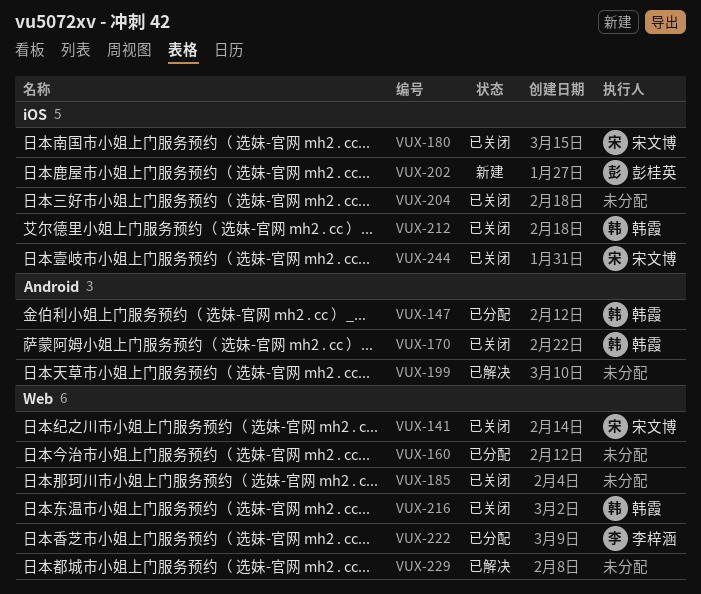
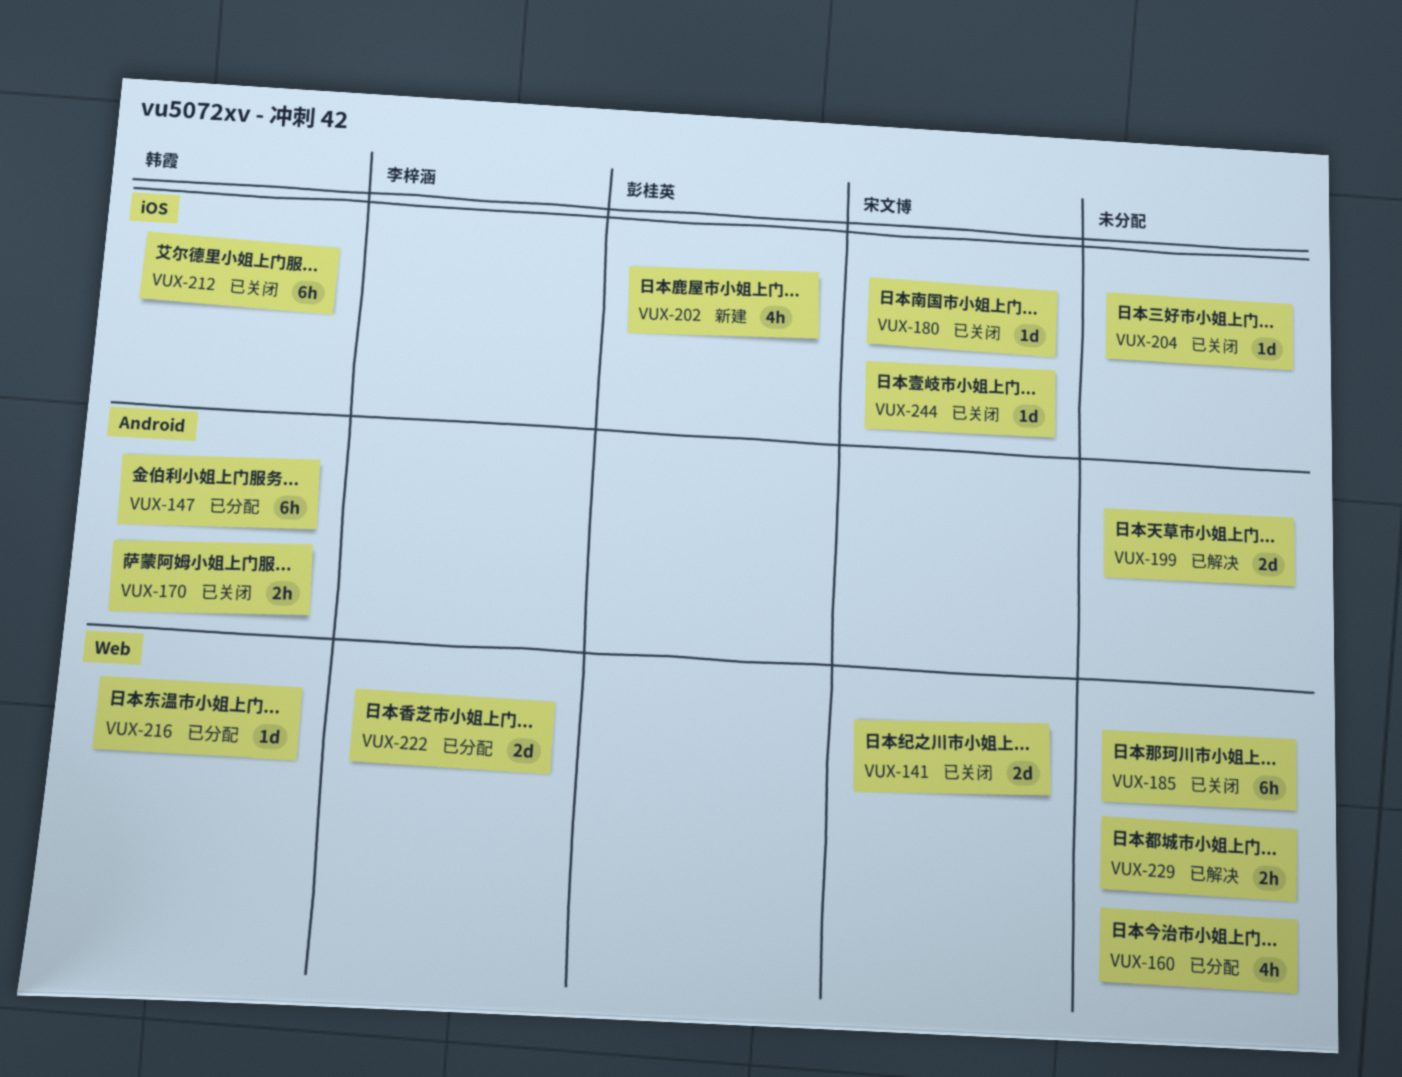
VUX-216, status: 已关闭 -> 已分配

